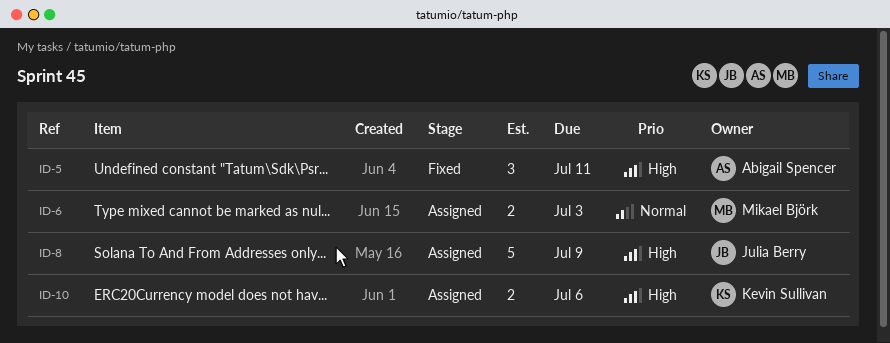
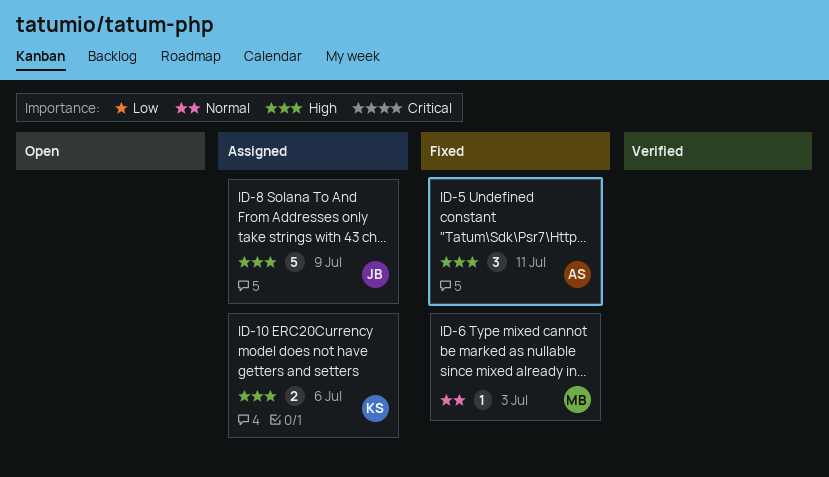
ID-6, status: Assigned -> Fixed
ID-6, estimate: 2 -> 1

